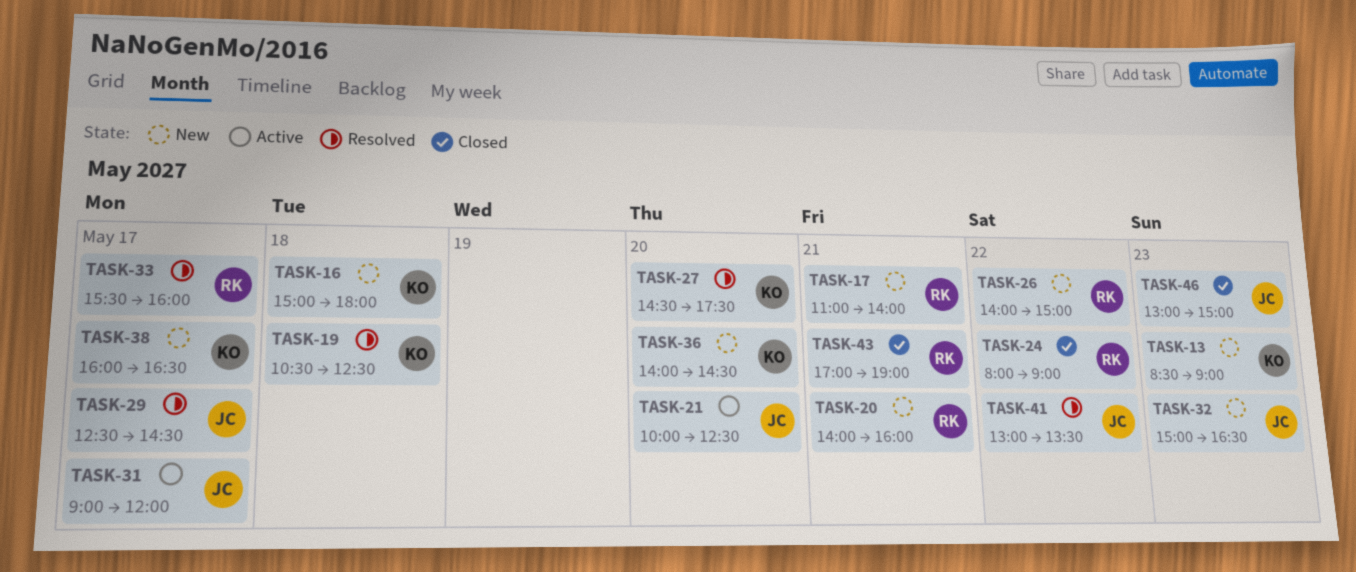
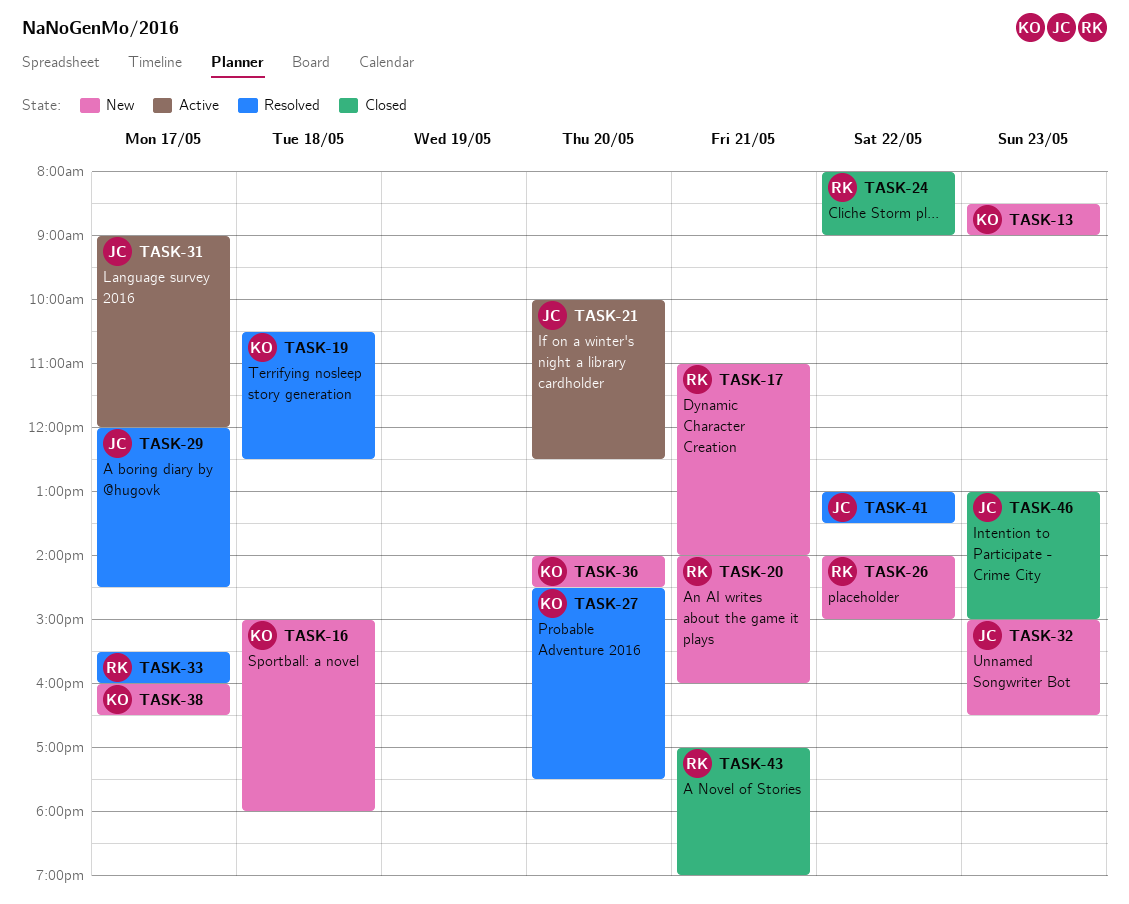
TASK-29, begins: 12:30 -> 12:00

